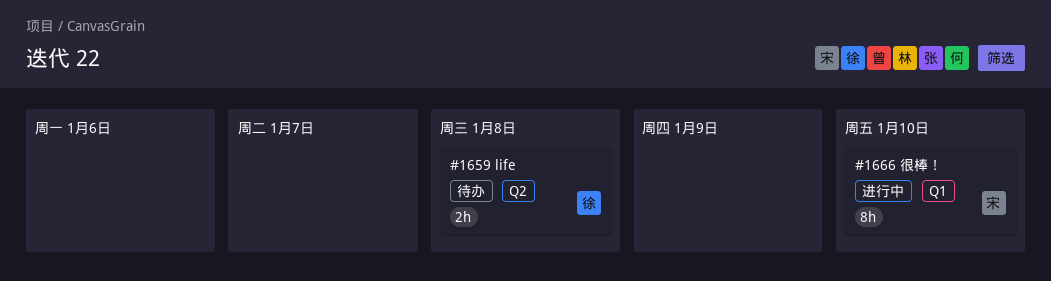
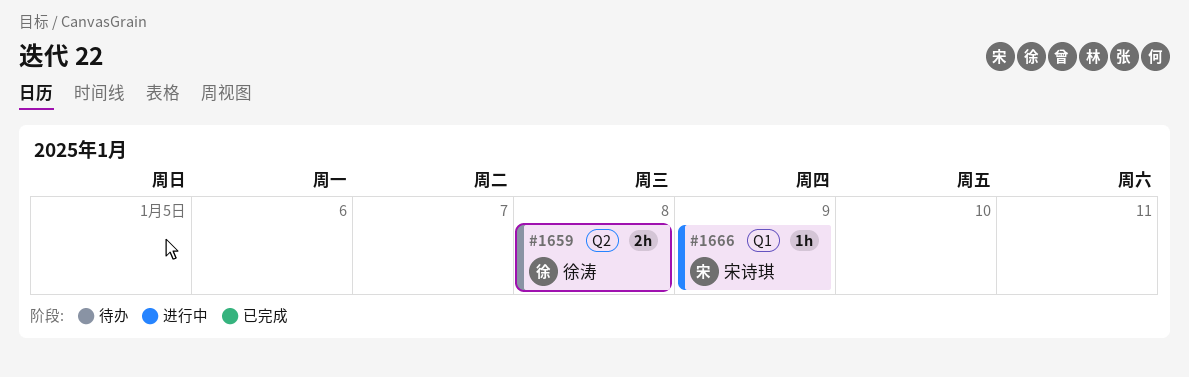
#1666, estimate: 8h -> 1h
#1666, due: Jan 10 -> Jan 9

